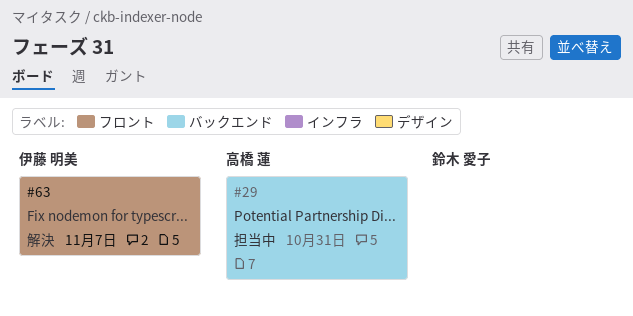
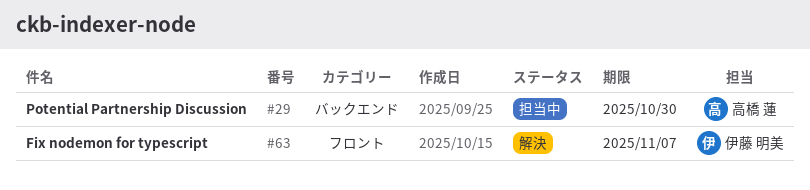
#29, due: Oct 31 -> Oct 30

